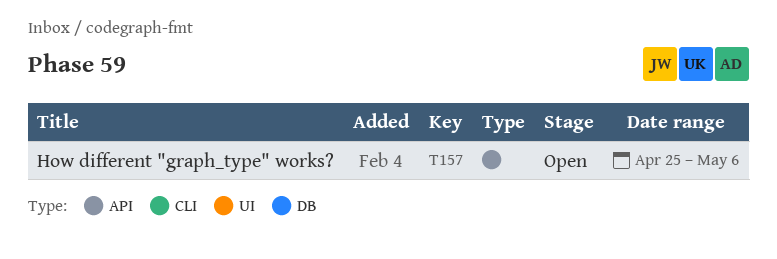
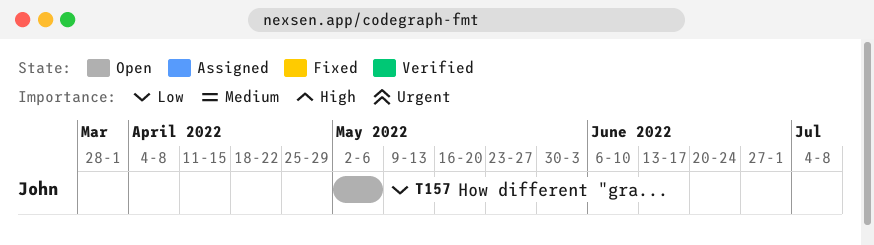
T157, start: Apr 25 -> May 2

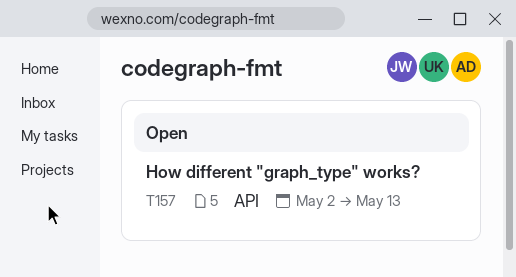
T157, due: May 6 -> May 13

